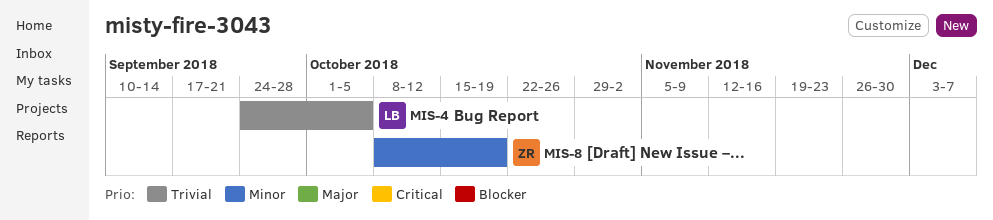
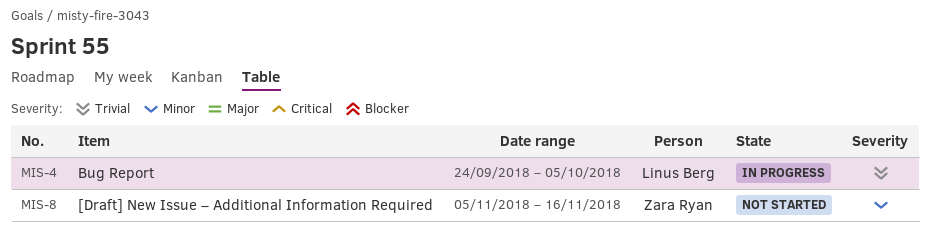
MIS-8, start: Oct 8 -> Nov 5
MIS-8, due: Oct 19 -> Nov 16

